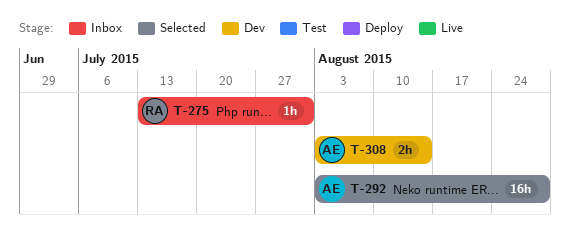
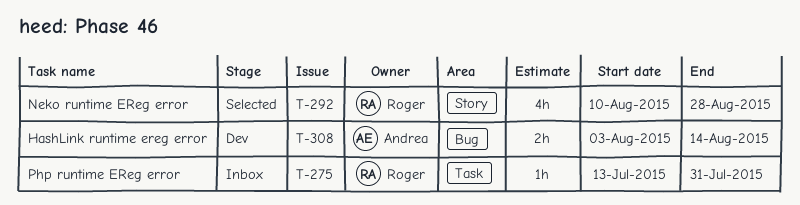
T-292, owner: Andrea -> Roger
T-292, estimate: 16h -> 4h
T-292, start: Aug 3 -> Aug 10

